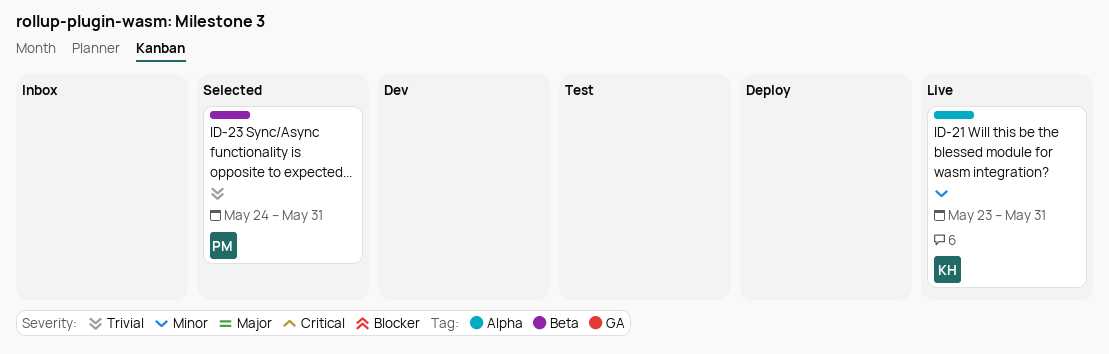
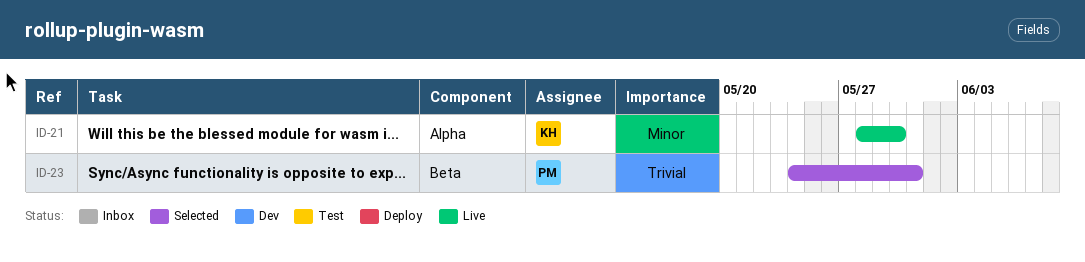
ID-21, start: May 23 -> May 28
ID-21, due: May 31 -> May 30

